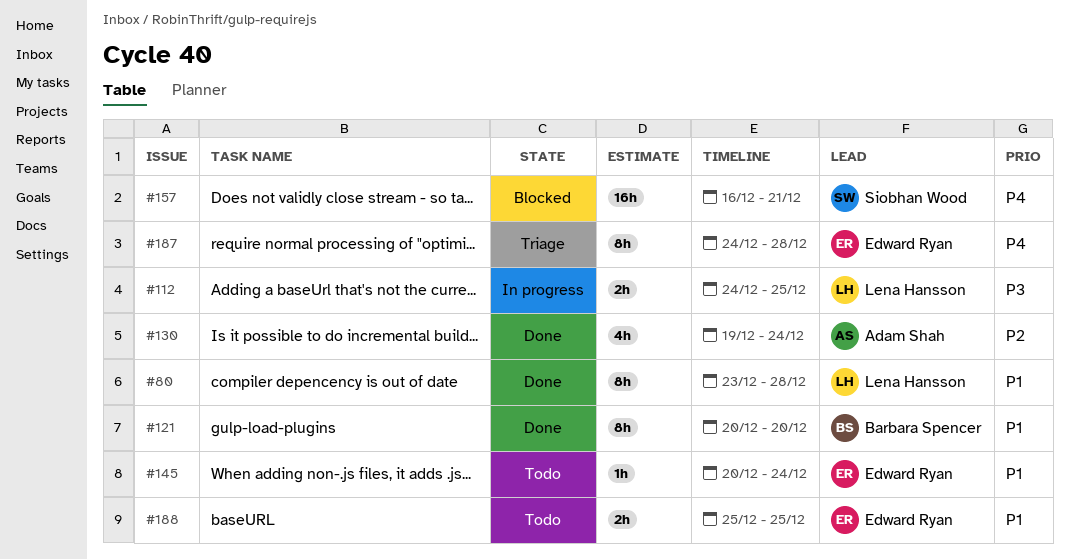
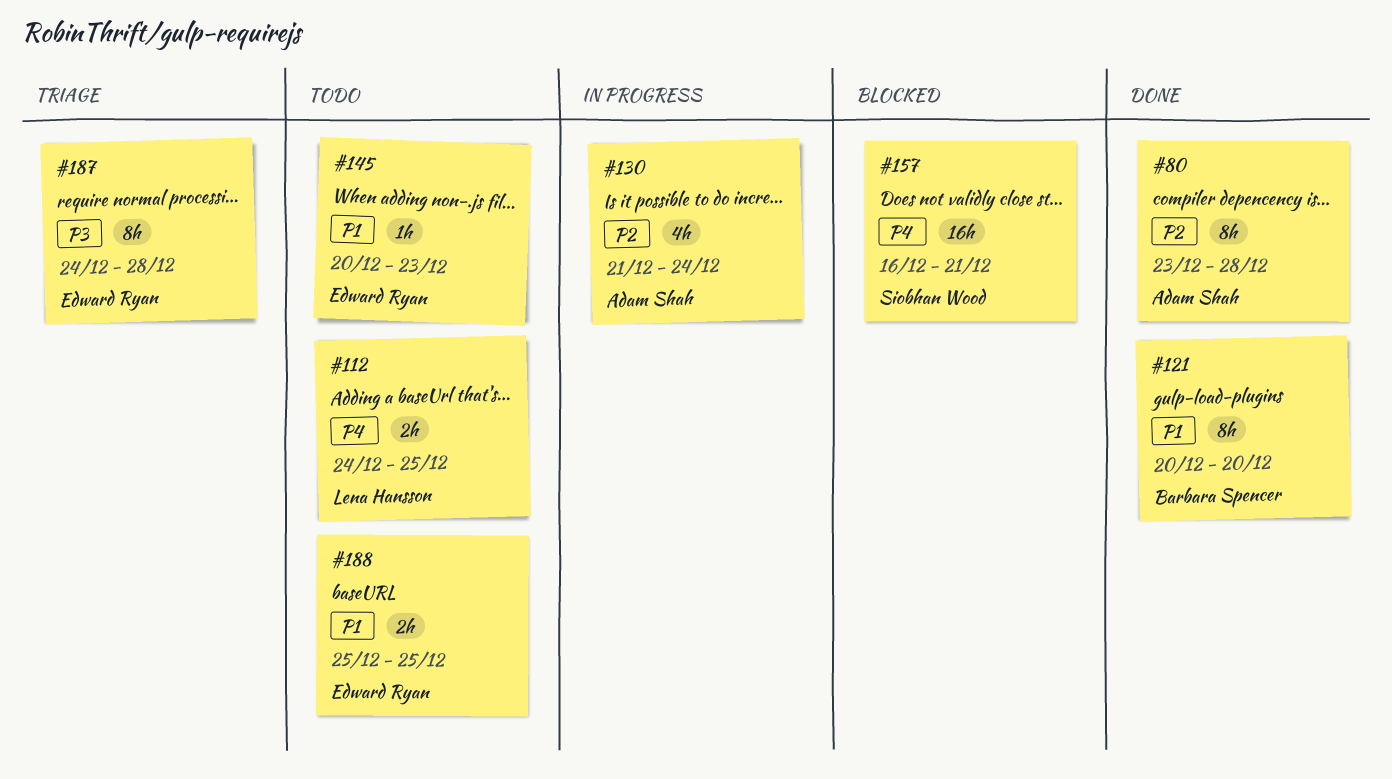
#80, owner: Lena Hansson -> Adam Shah
#80, priority: P1 -> P2
#112, status: In progress -> Todo
#112, priority: P3 -> P4
#130, status: Done -> In progress
#130, start: Dec 19 -> Dec 21
#145, due: Dec 24 -> Dec 23
#187, priority: P4 -> P3

